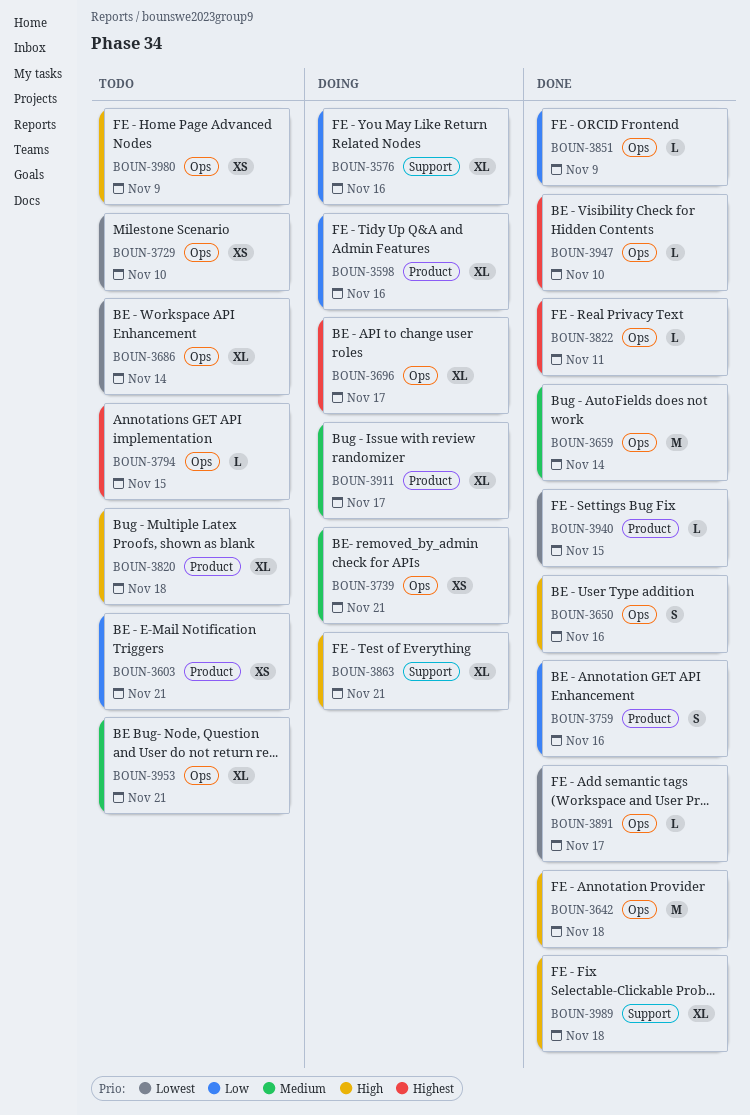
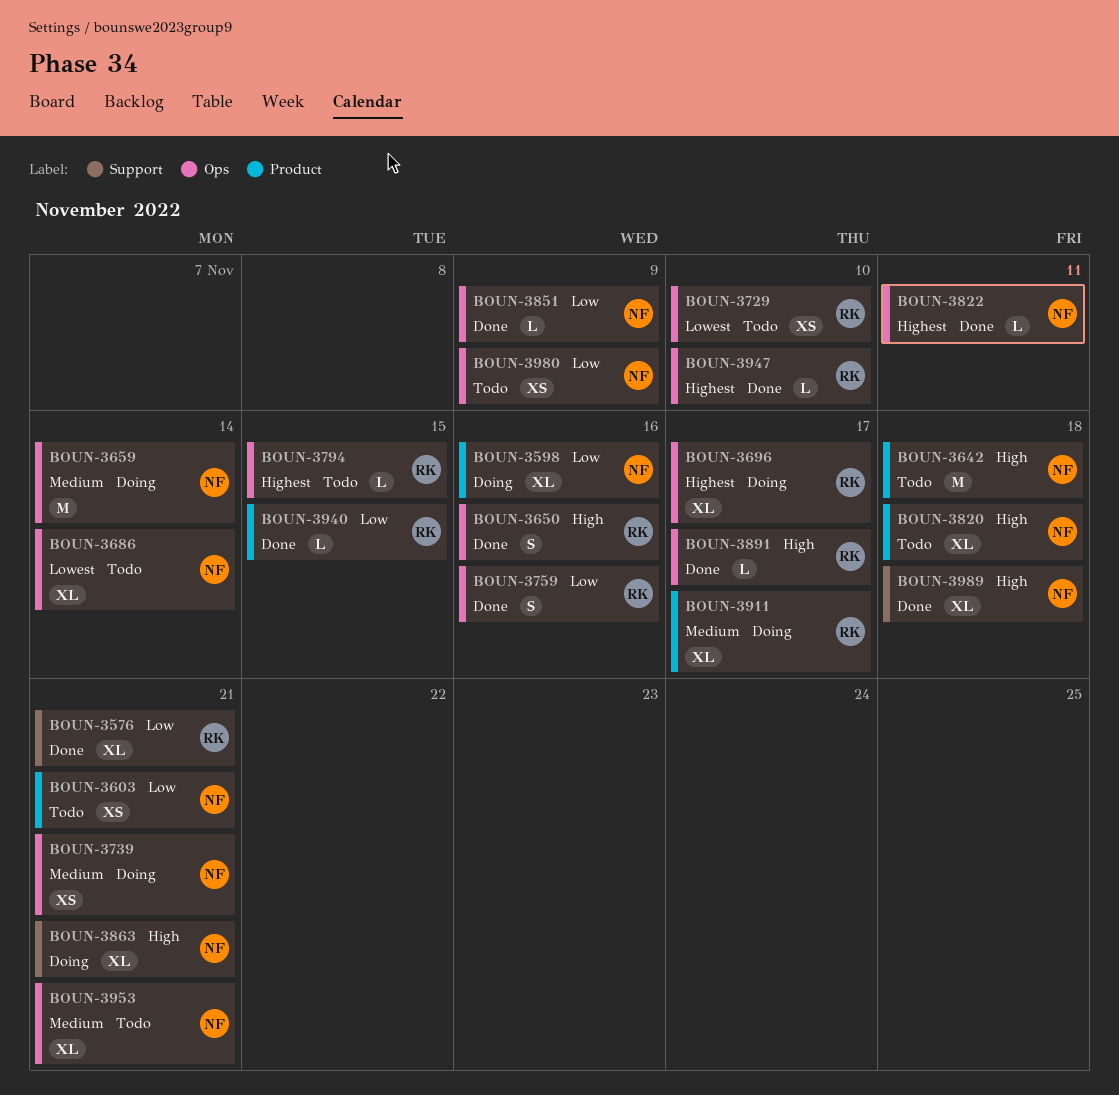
BOUN-3576, status: Doing -> Done
BOUN-3576, due: Nov 16 -> Nov 21
BOUN-3642, status: Done -> Todo
BOUN-3642, label: Ops -> Product
BOUN-3659, status: Done -> Doing
BOUN-3759, label: Product -> Ops
BOUN-3891, priority: Lowest -> High
BOUN-3940, priority: Lowest -> Low
BOUN-3980, priority: High -> Low

